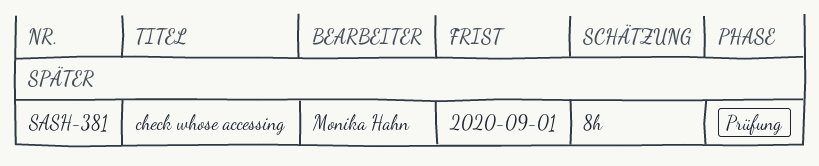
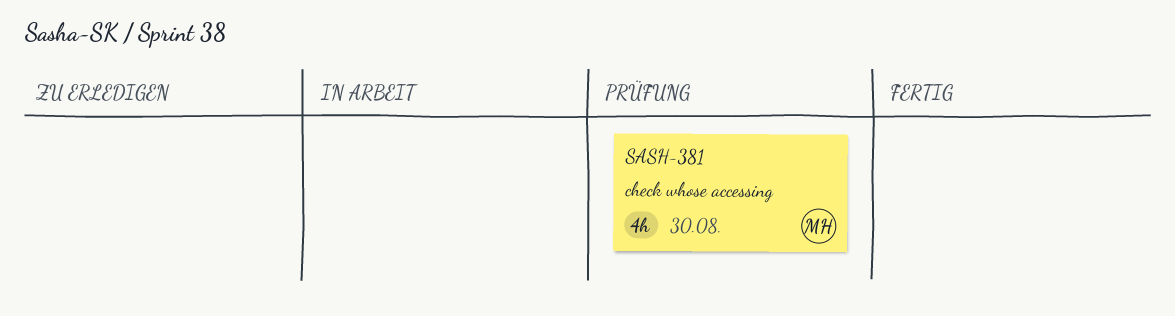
SASH-381, estimate: 8h -> 4h
SASH-381, due: Sep 1 -> Aug 30

